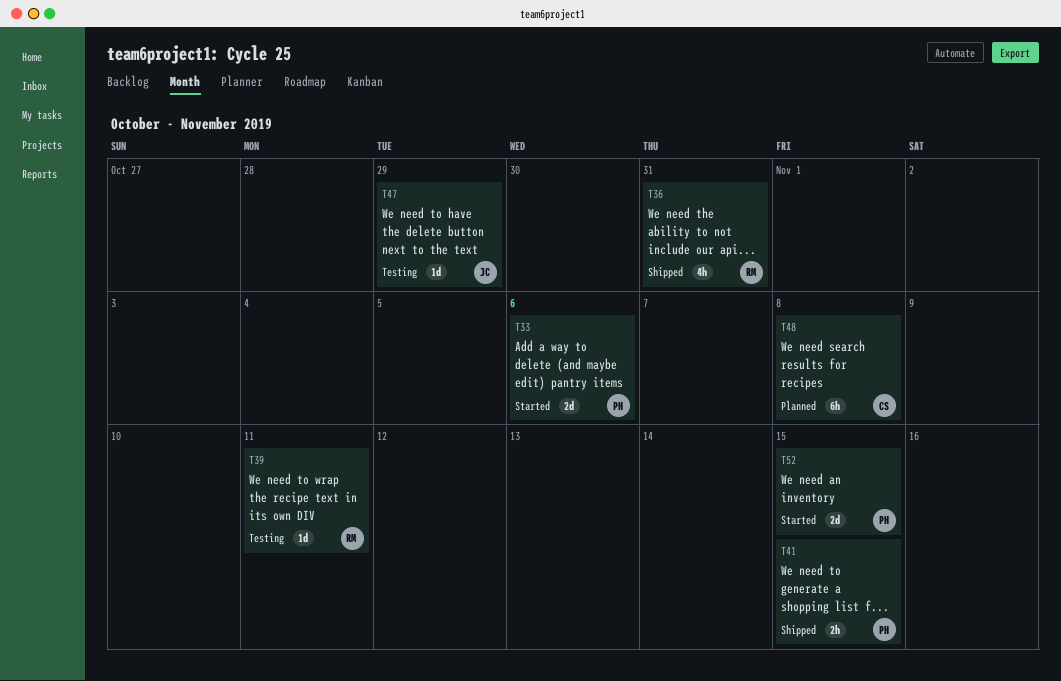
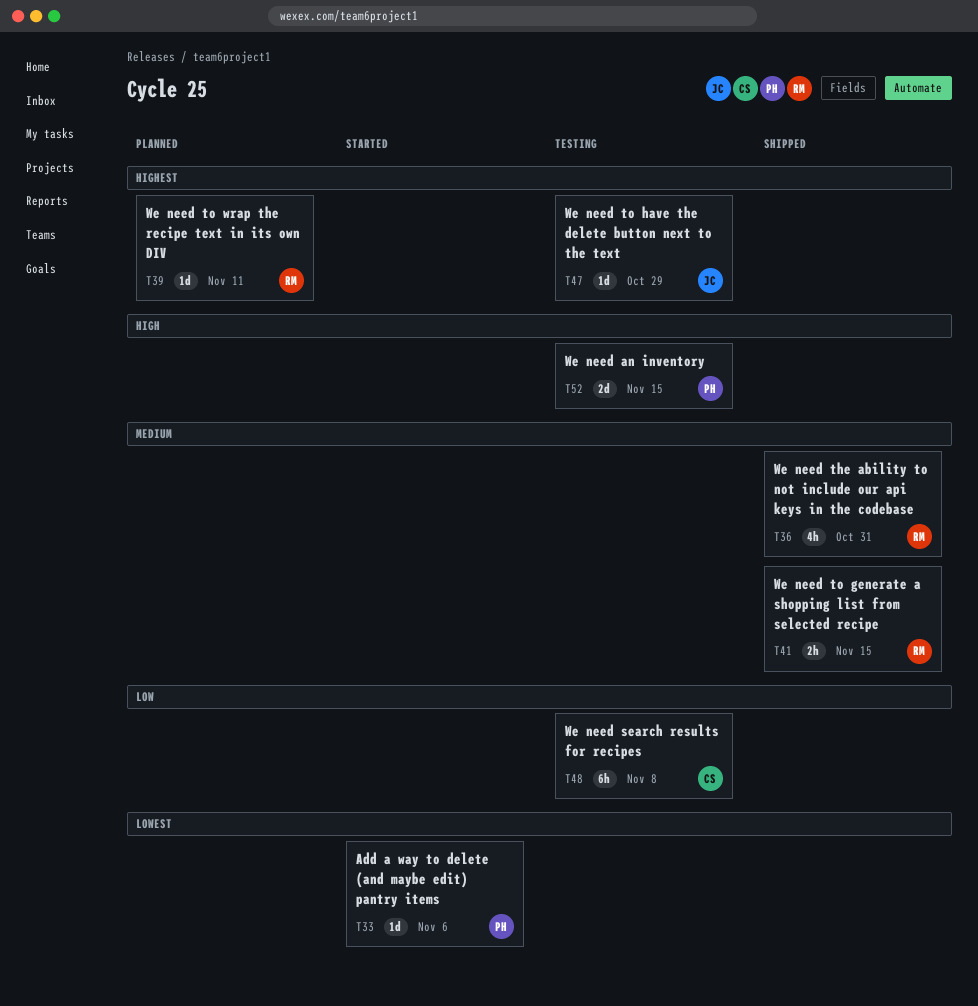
T33, estimate: 2d -> 1d
T39, status: Testing -> Planned
T41, owner: PH -> RM
T48, status: Planned -> Testing
T52, status: Started -> Testing

